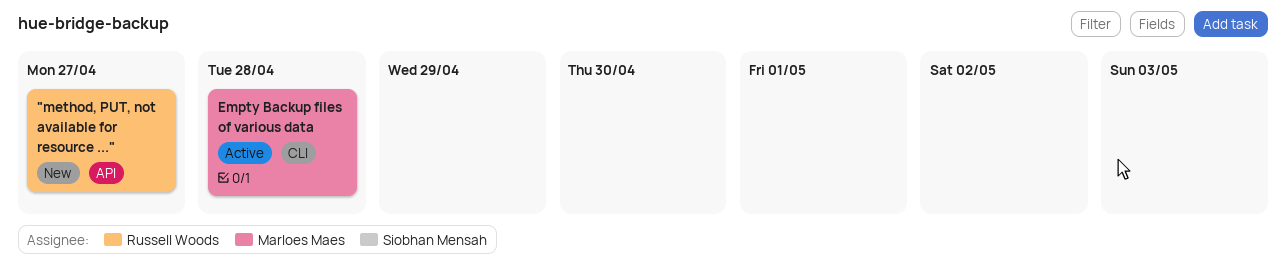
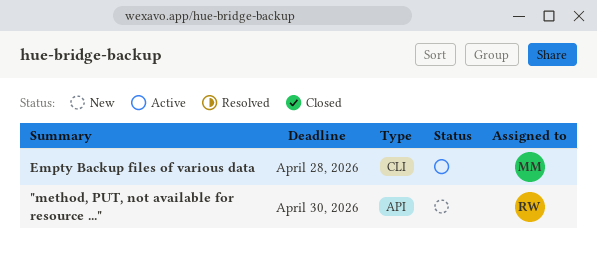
"method, PUT, not available for resource ...", due: Apr 27 -> Apr 30

